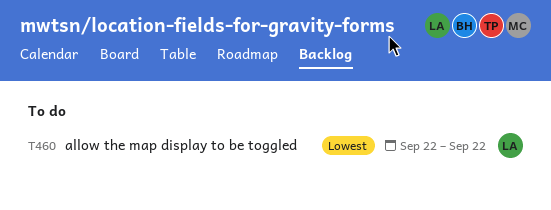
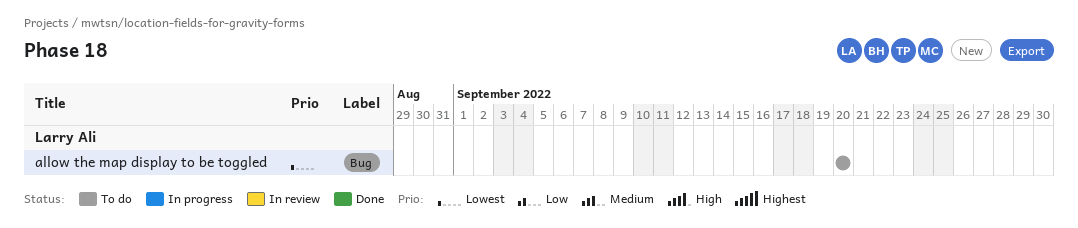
allow the map display to be toggled, start: Sep 22 -> Sep 20
allow the map display to be toggled, due: Sep 22 -> Sep 20

